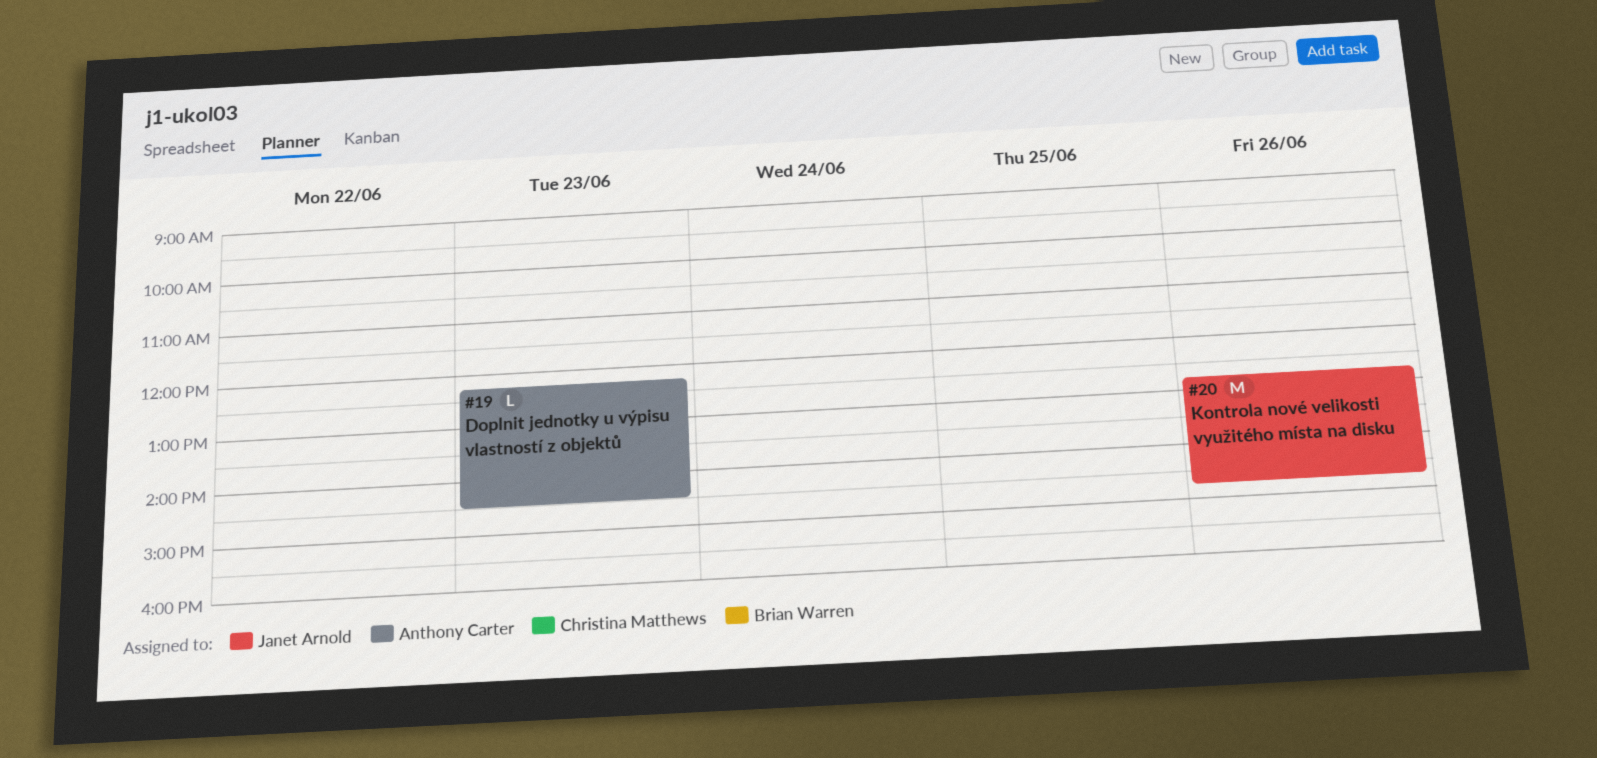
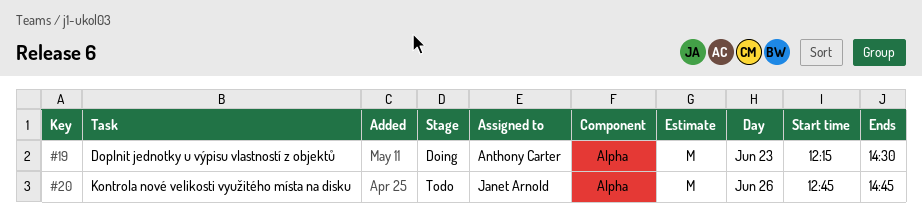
#19, estimate: L -> M

